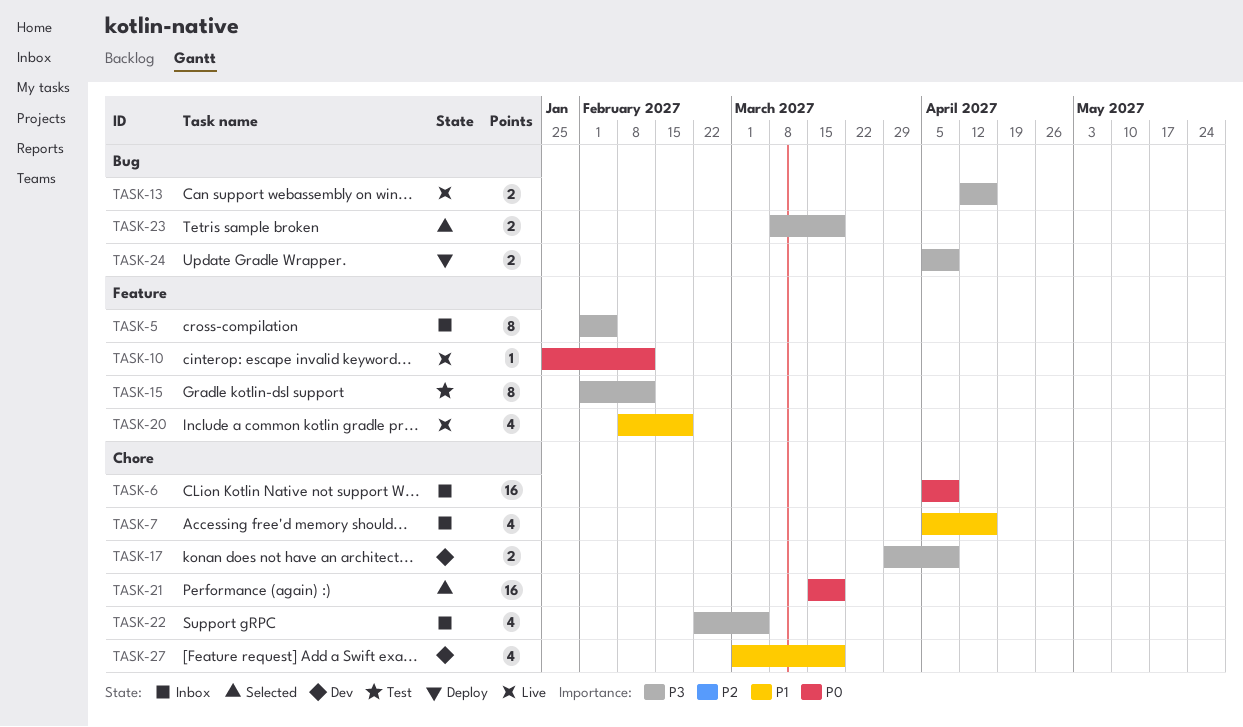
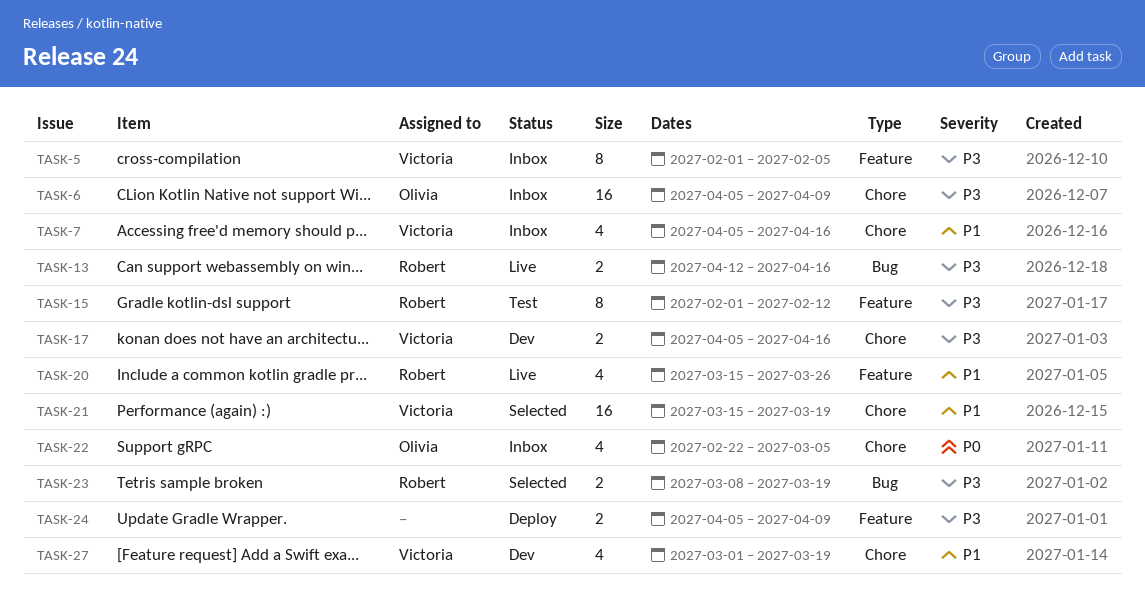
TASK-6, priority: P0 -> P3
TASK-10: present -> none
TASK-17, start: Mar 29 -> Apr 5
TASK-17, due: Apr 9 -> Apr 16
TASK-20, start: Feb 8 -> Mar 15
TASK-20, due: Feb 19 -> Mar 26
TASK-21, priority: P0 -> P1
TASK-22, priority: P3 -> P0
TASK-24, label: Bug -> Feature

